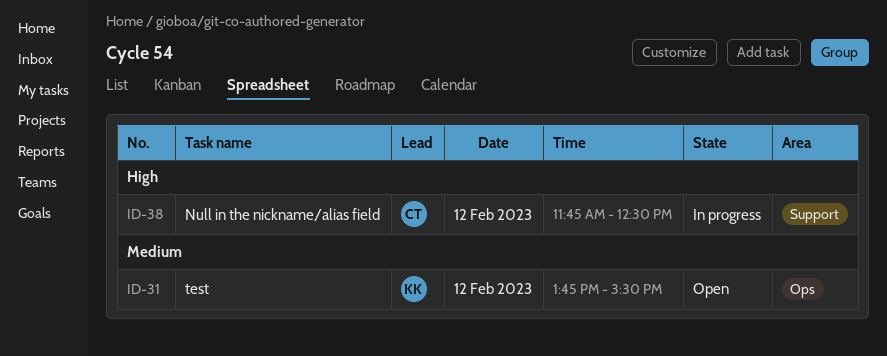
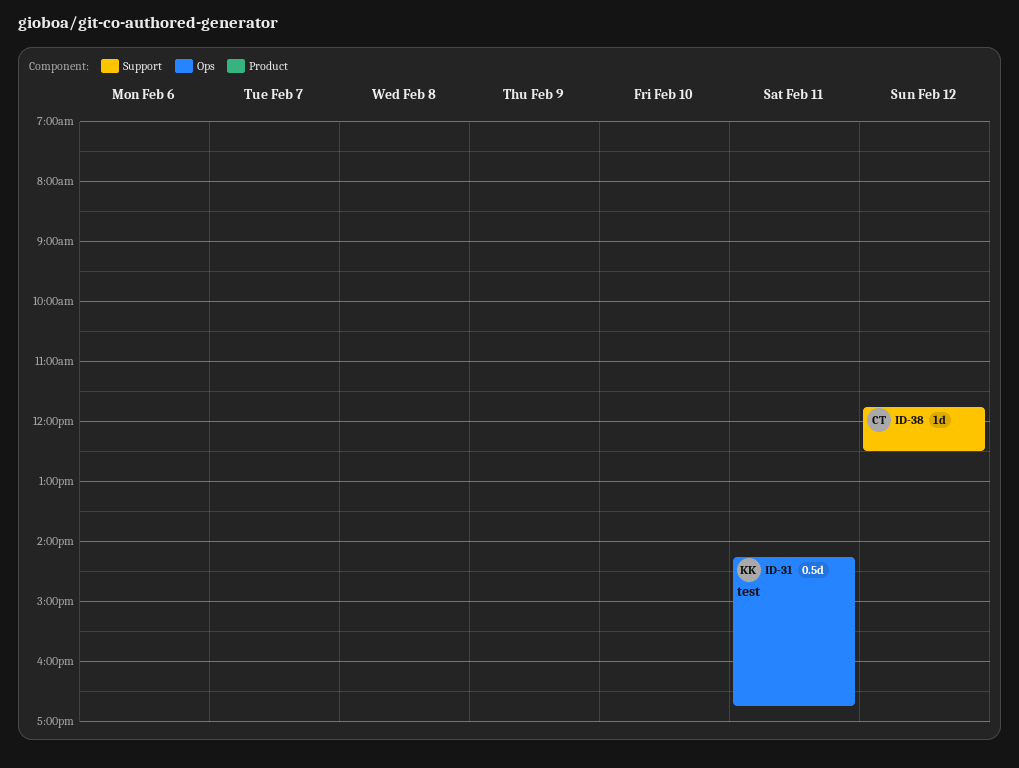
ID-31, day: Feb 12 -> Feb 11
ID-31, begins: 13:45 -> 14:15
ID-31, ends: 15:30 -> 16:45

